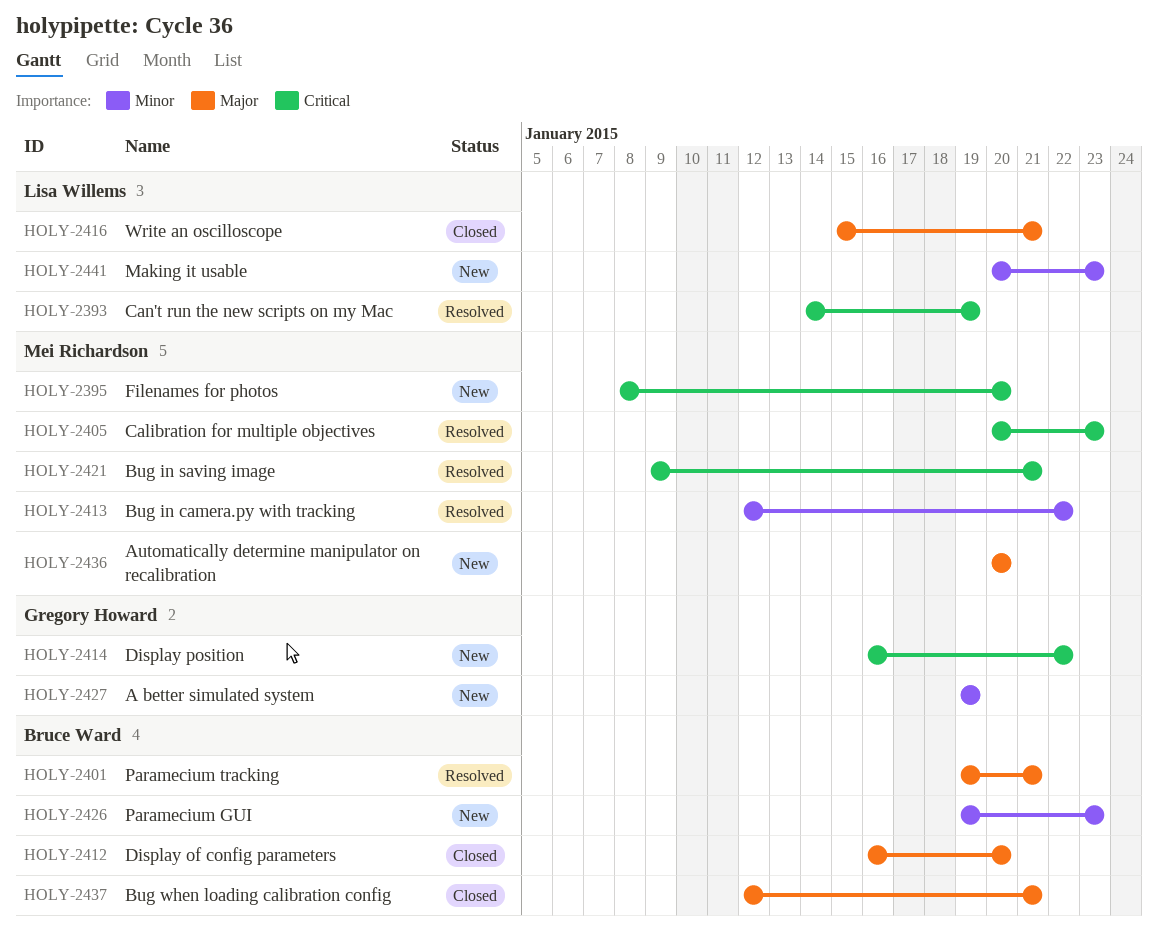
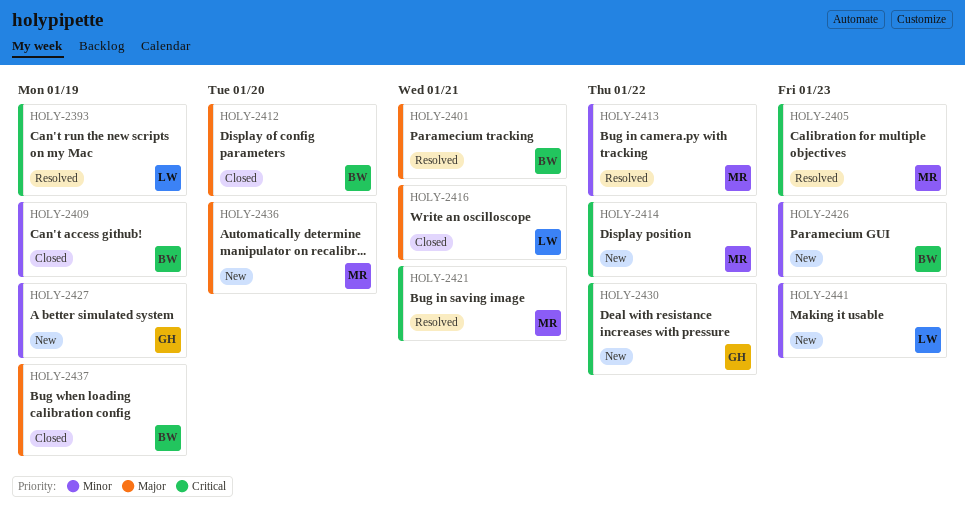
HOLY-2395: present -> none
HOLY-2409: none -> present
HOLY-2414, owner: Gregory Howard -> Mei Richardson
HOLY-2430: none -> present
HOLY-2437, due: Jan 21 -> Jan 19

